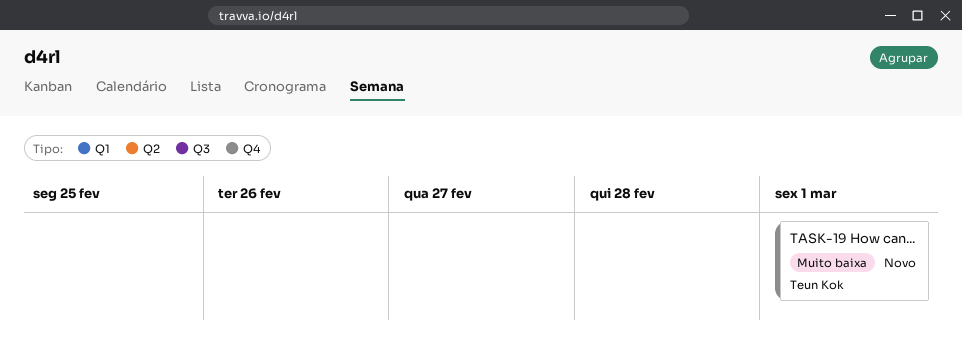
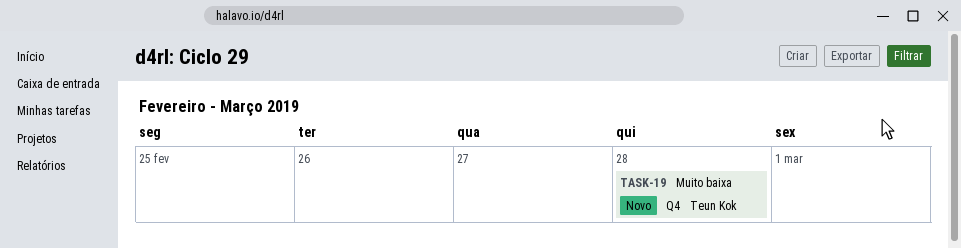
TASK-19, due: Mar 1 -> Feb 28

